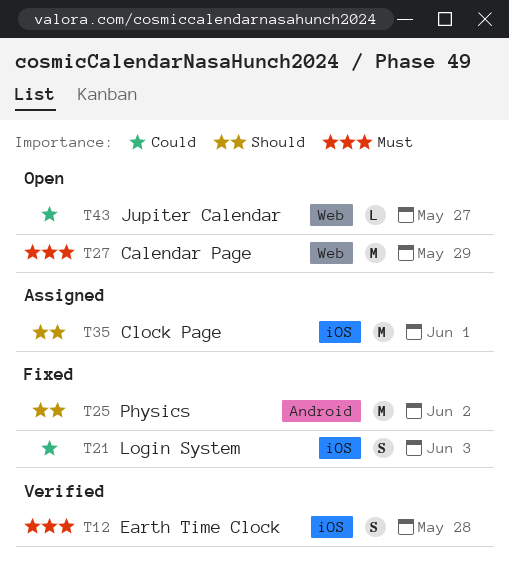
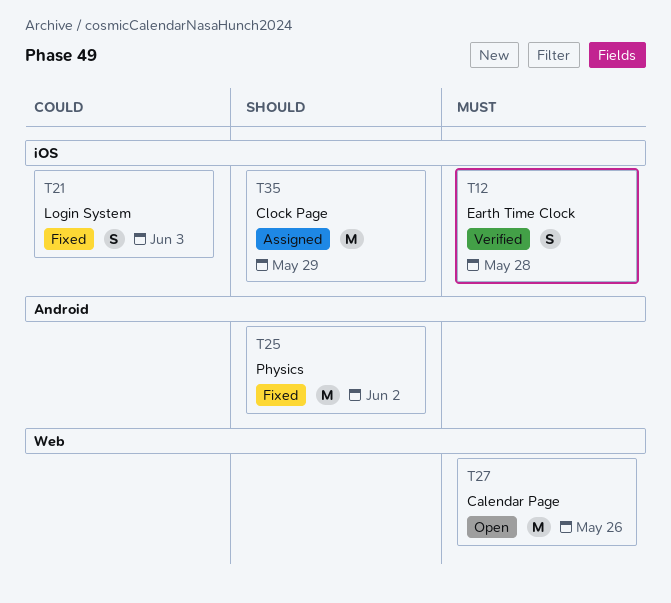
T27, due: May 29 -> May 26
T35, due: Jun 1 -> May 29
T43: present -> none

